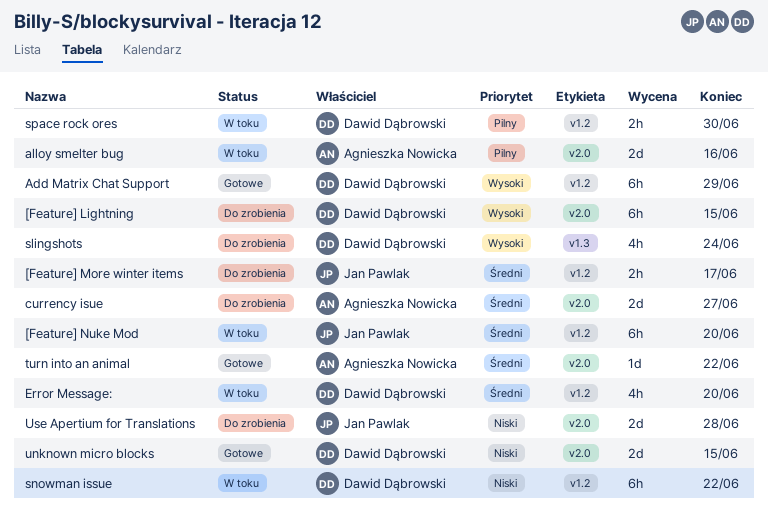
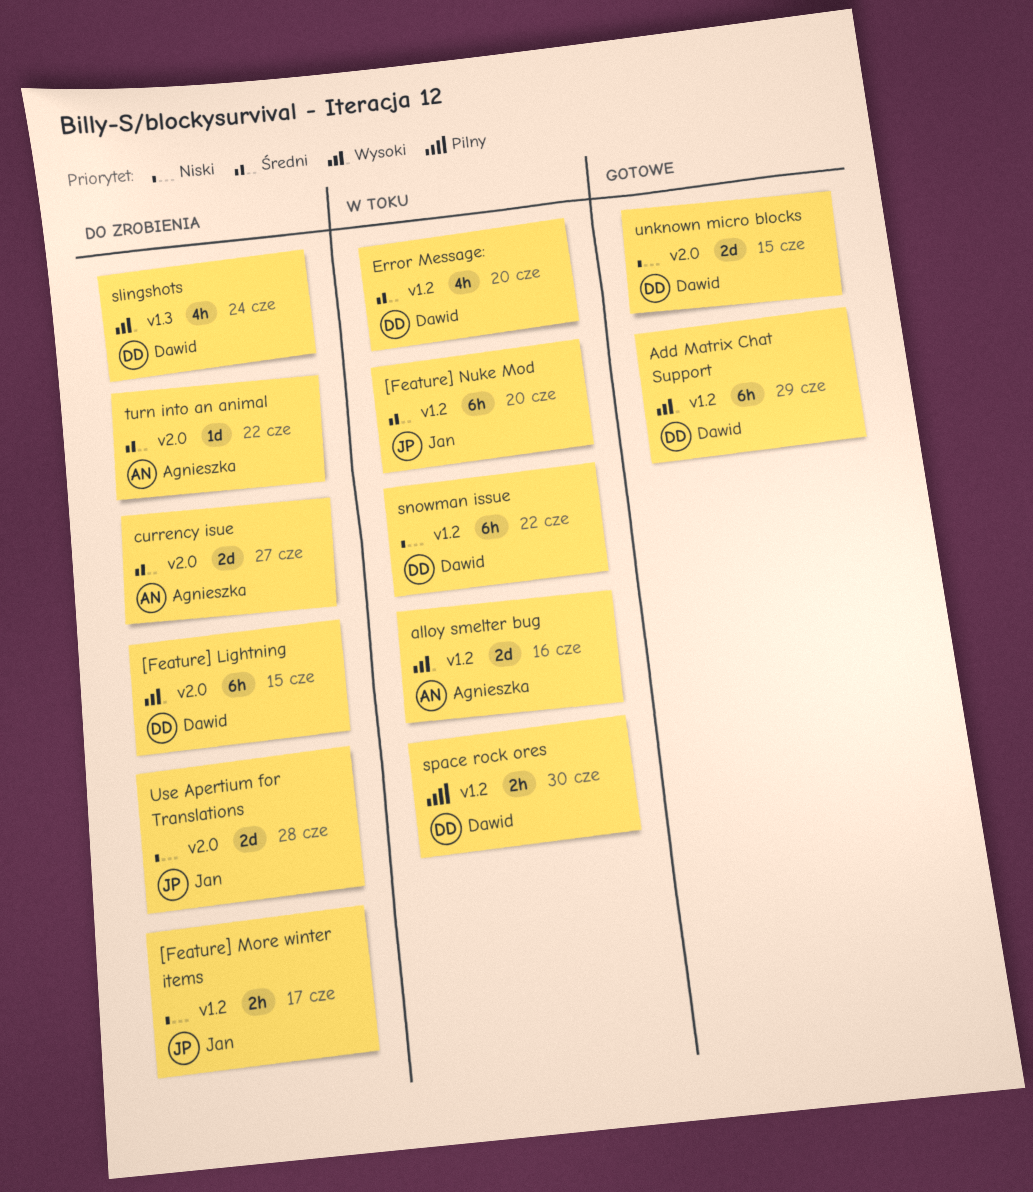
[Feature] More winter items, priority: Średni -> Niski
alloy smelter bug, priority: Pilny -> Wysoki
alloy smelter bug, label: v2.0 -> v1.2
turn into an animal, status: Gotowe -> Do zrobienia

